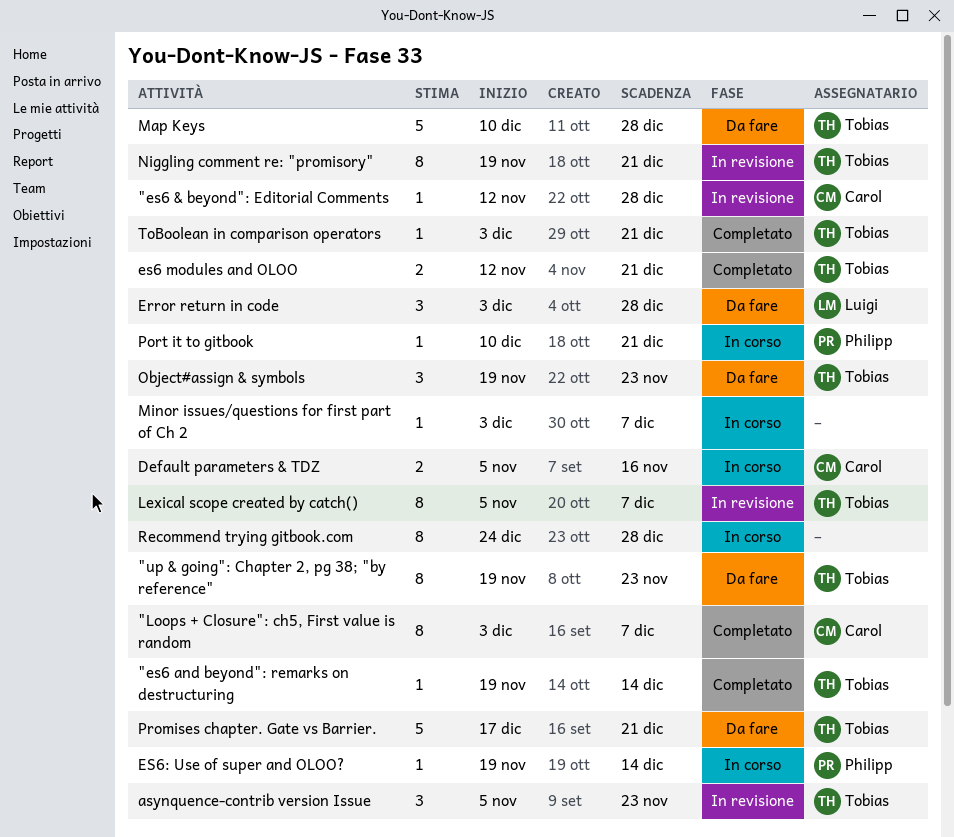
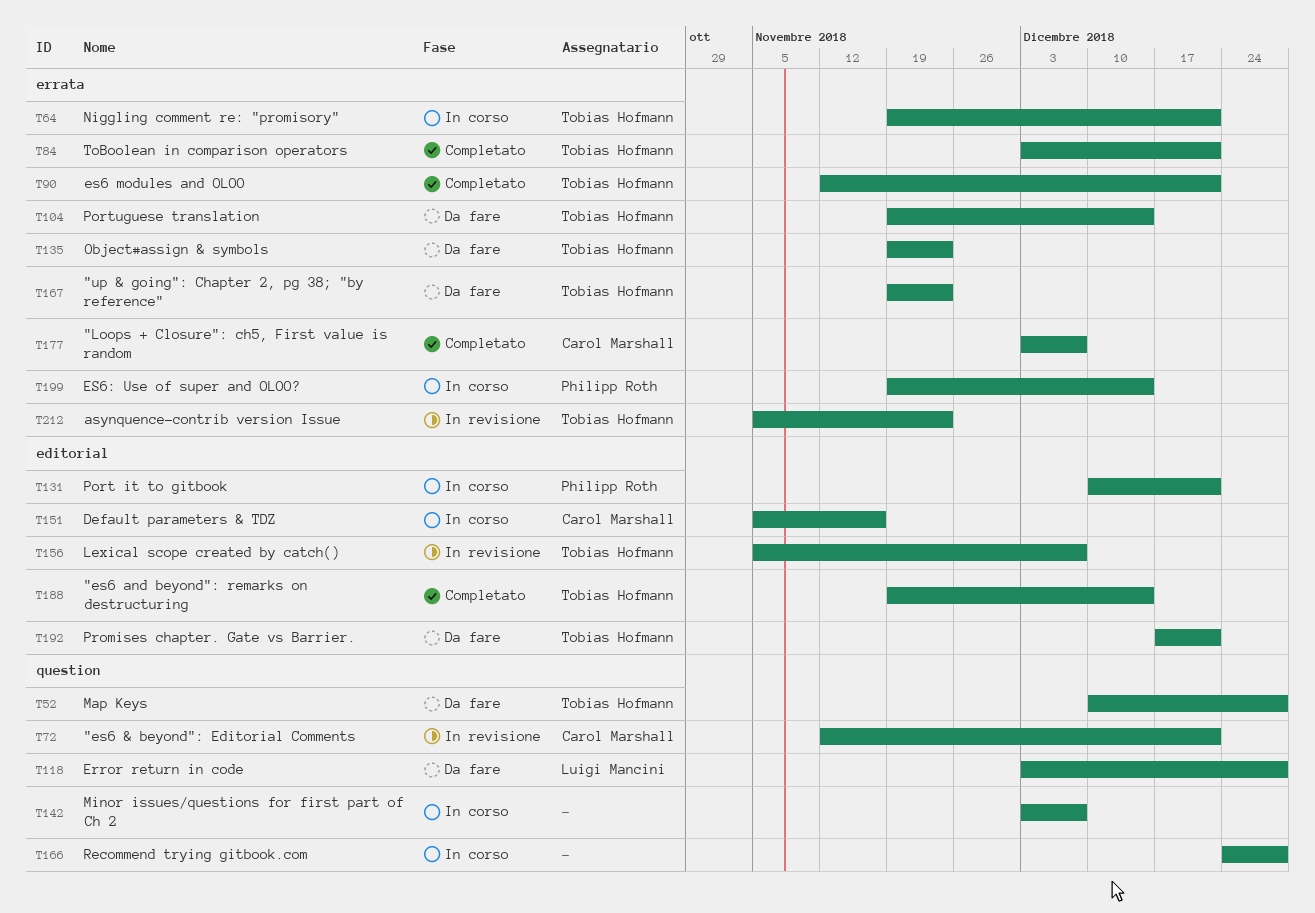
"es6 & beyond": Editorial Comments, due: Dec 28 -> Dec 21
Niggling comment re: "promisory", status: In revisione -> In corso
Portuguese translation: none -> present

